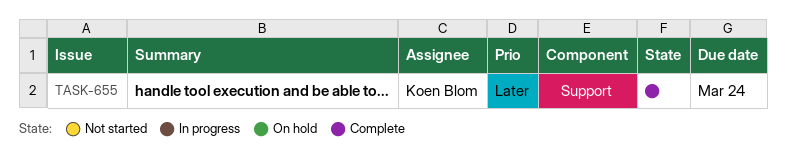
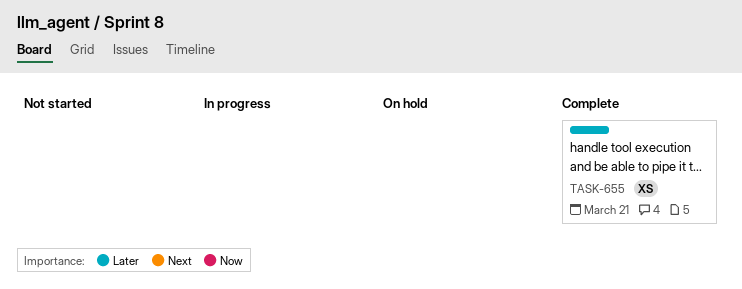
TASK-655, due: Mar 24 -> Mar 21

